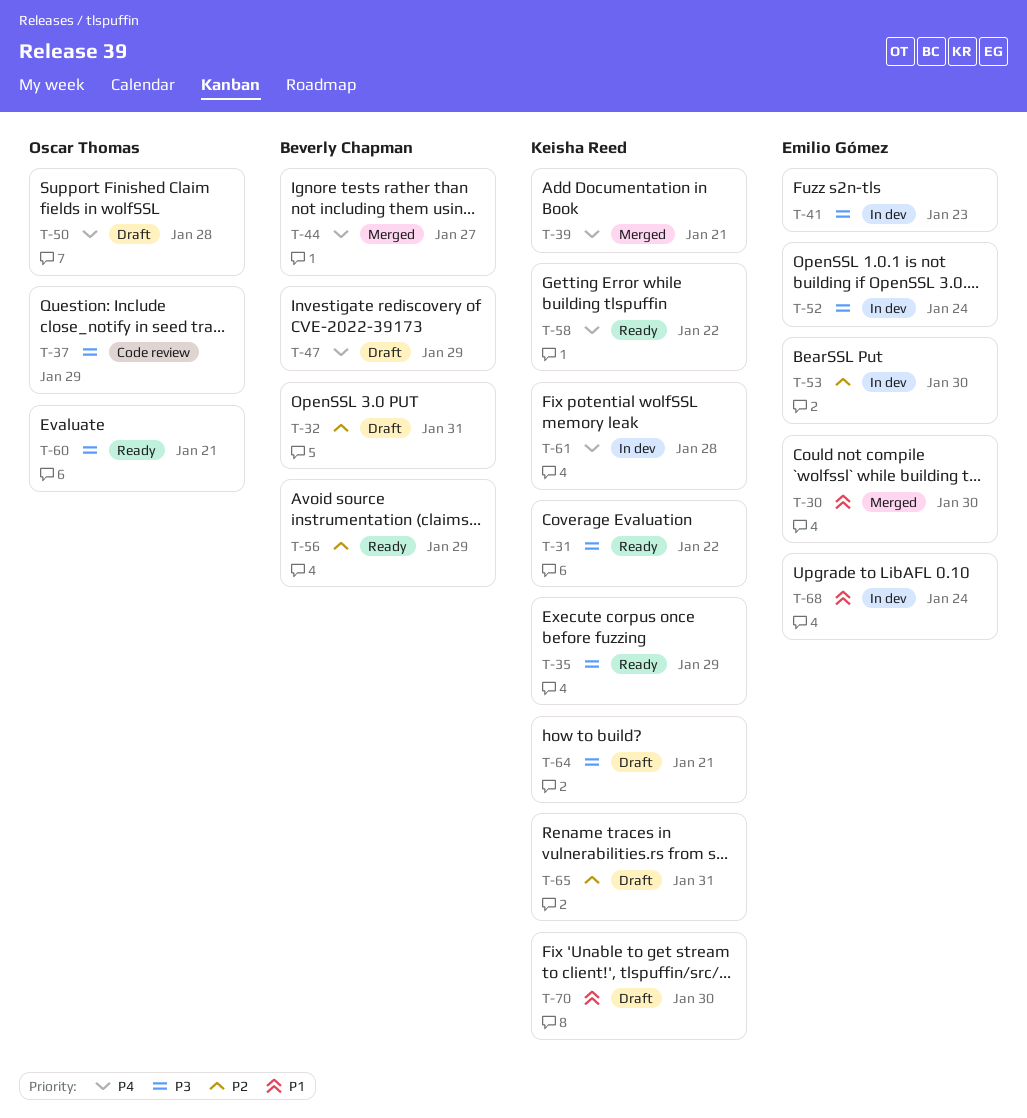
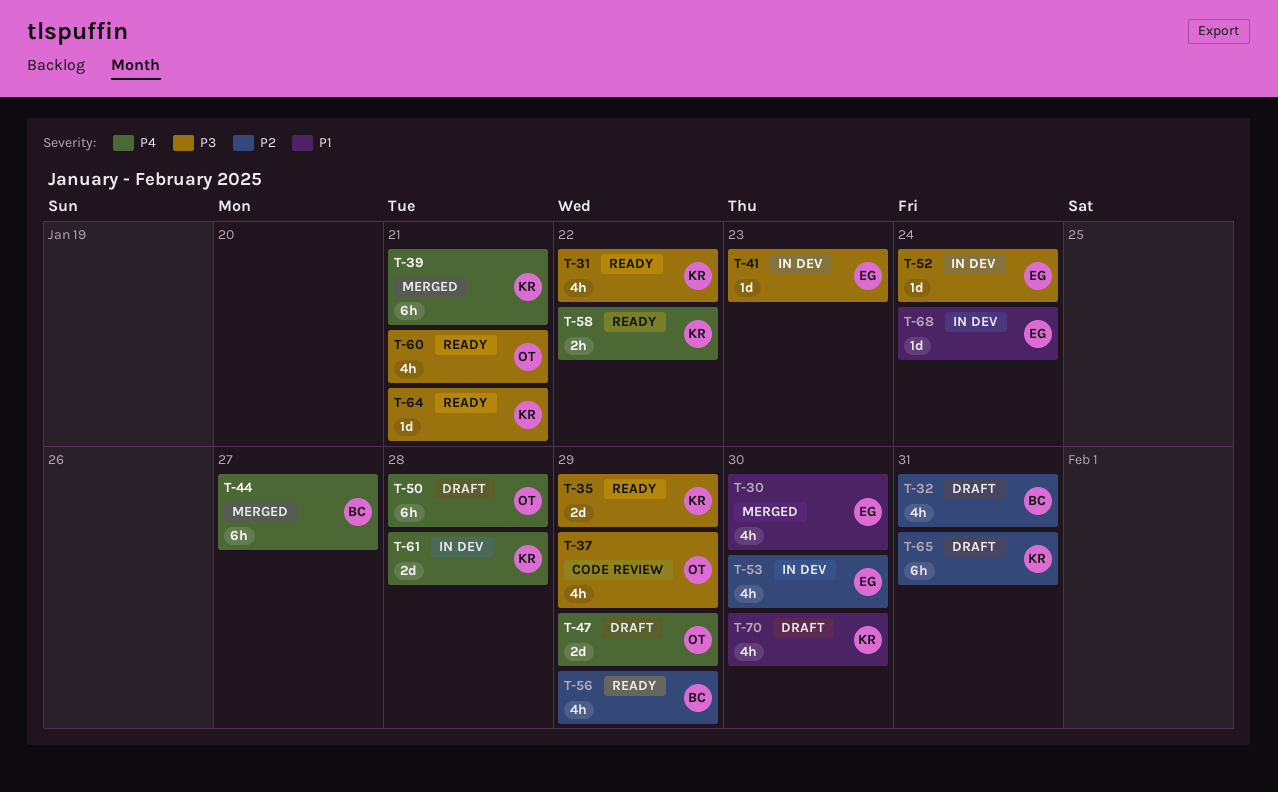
T-47, owner: Beverly Chapman -> Oscar Thomas
T-64, status: Draft -> Ready

